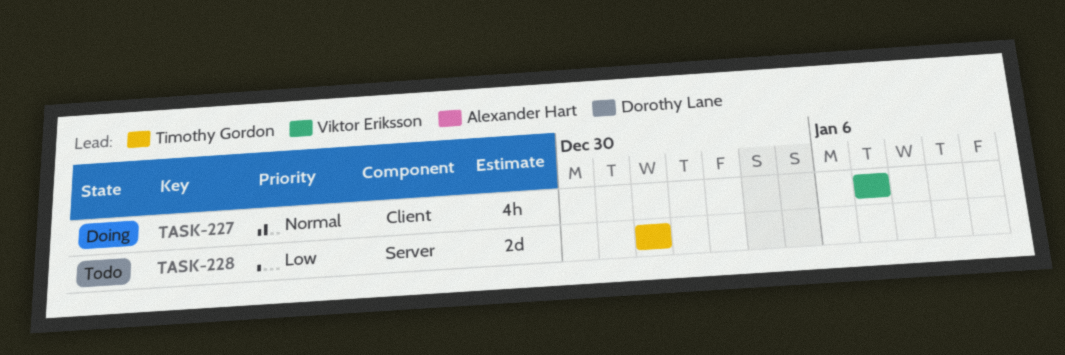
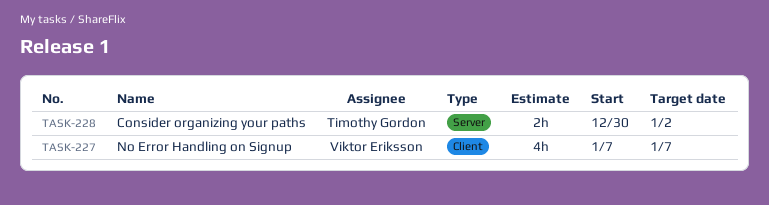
TASK-228, estimate: 2d -> 2h
TASK-228, start: Jan 1 -> Dec 30
TASK-228, due: Jan 1 -> Jan 2

